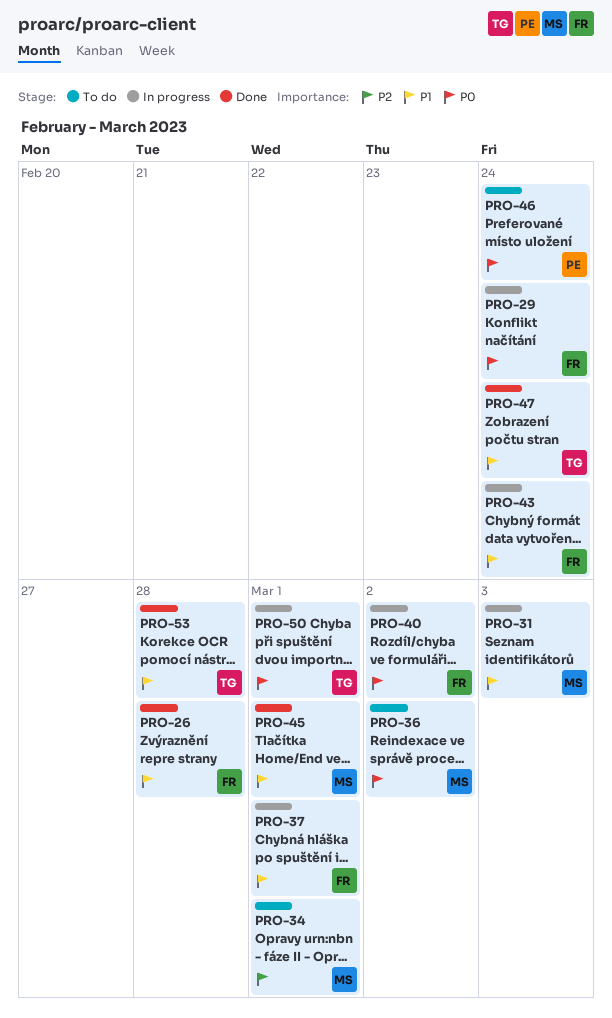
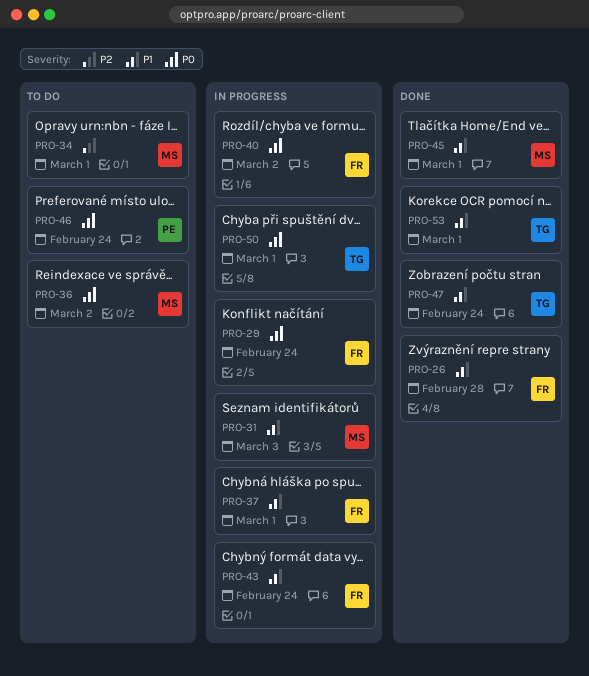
PRO-53, due: Feb 28 -> Mar 1

